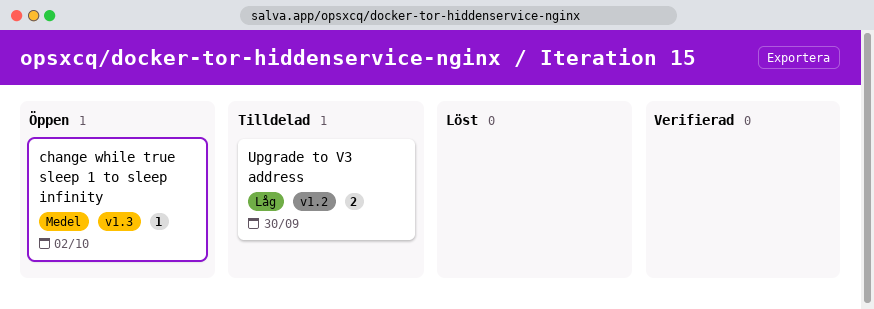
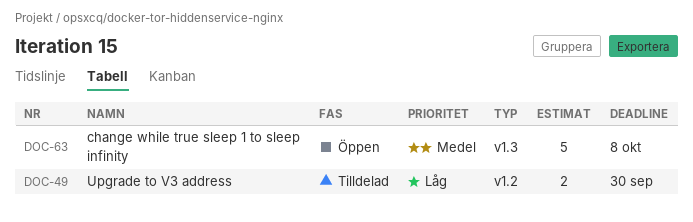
change while true sleep 1 to sleep infinity, estimate: 1 -> 5
change while true sleep 1 to sleep infinity, due: Oct 2 -> Oct 8

